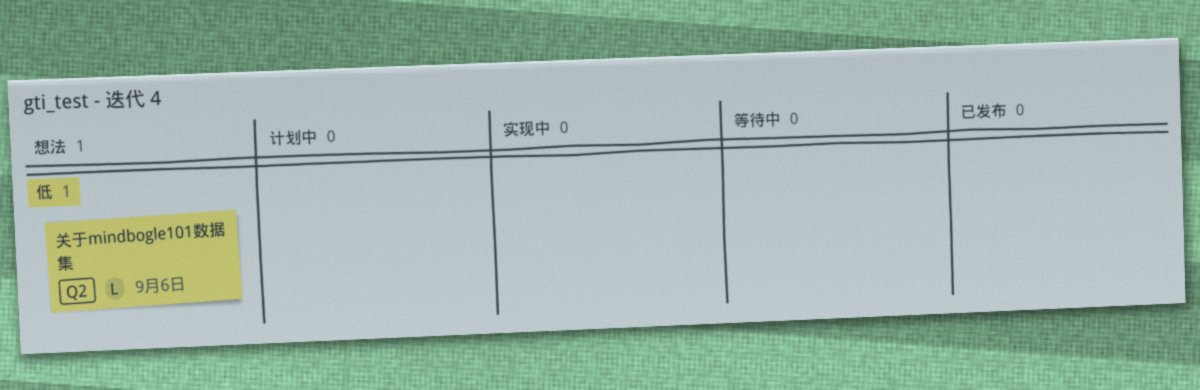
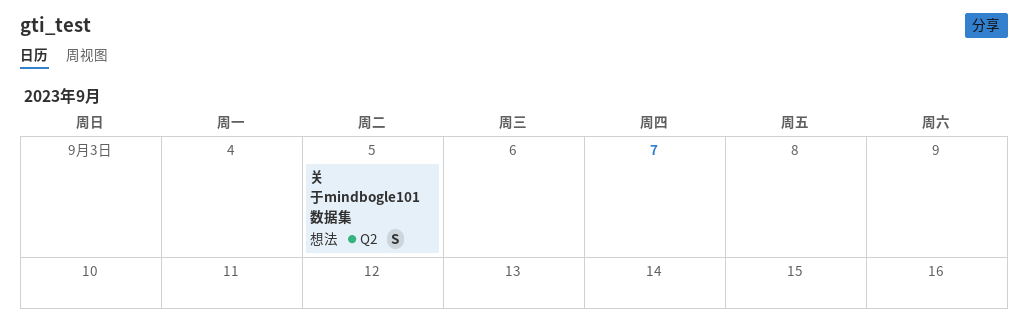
关于mindbogle101数据集, estimate: L -> S
关于mindbogle101数据集, due: Sep 6 -> Sep 5

